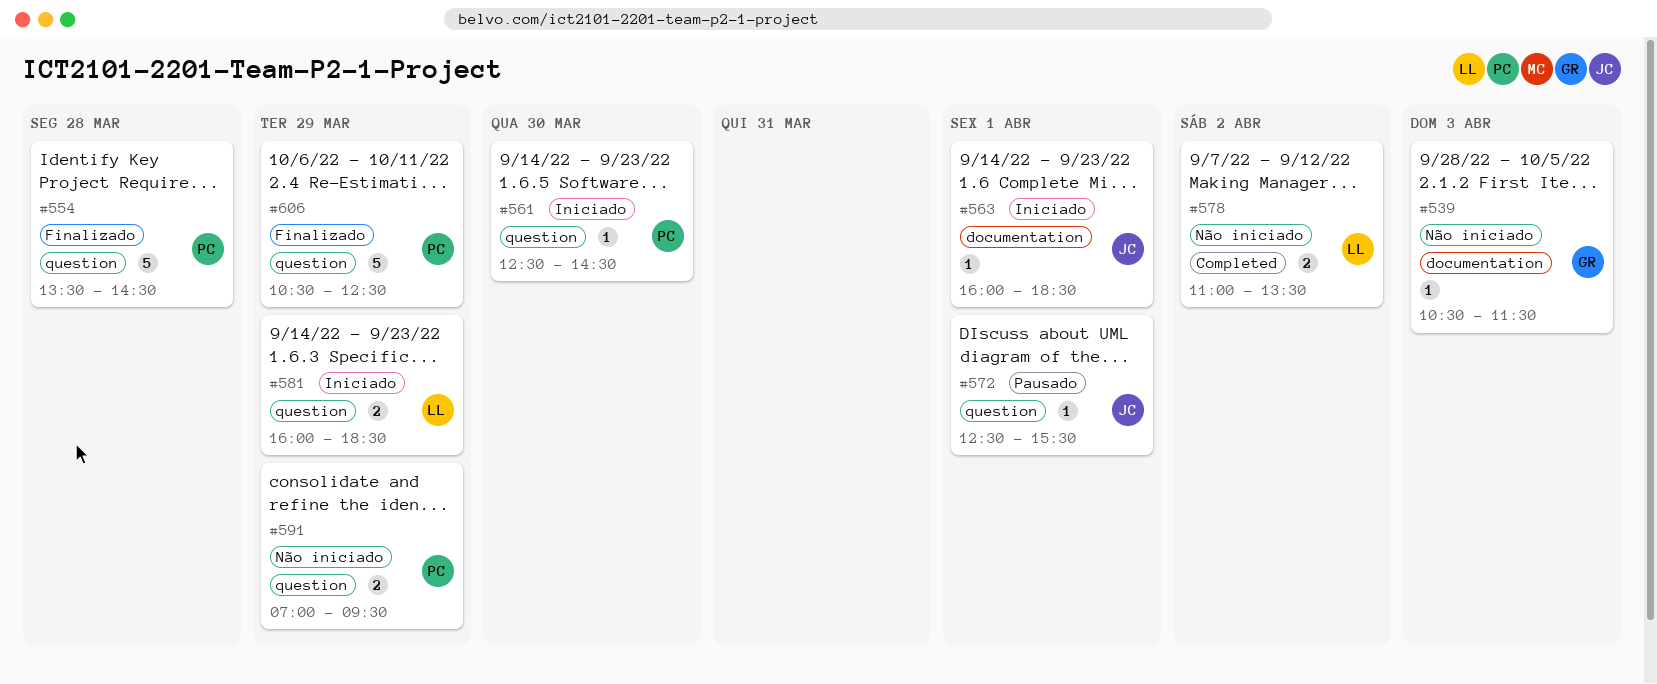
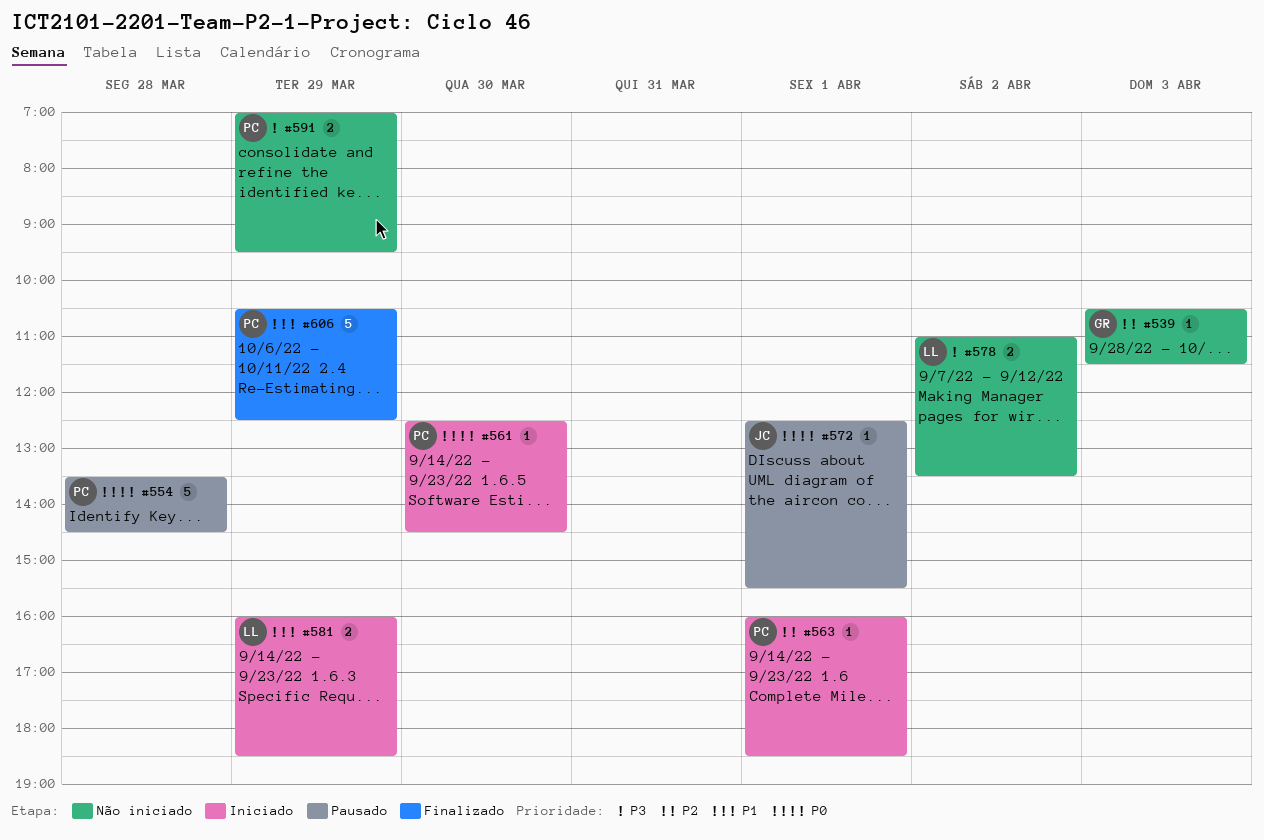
#554, status: Finalizado -> Pausado
#563, owner: JC -> PC

